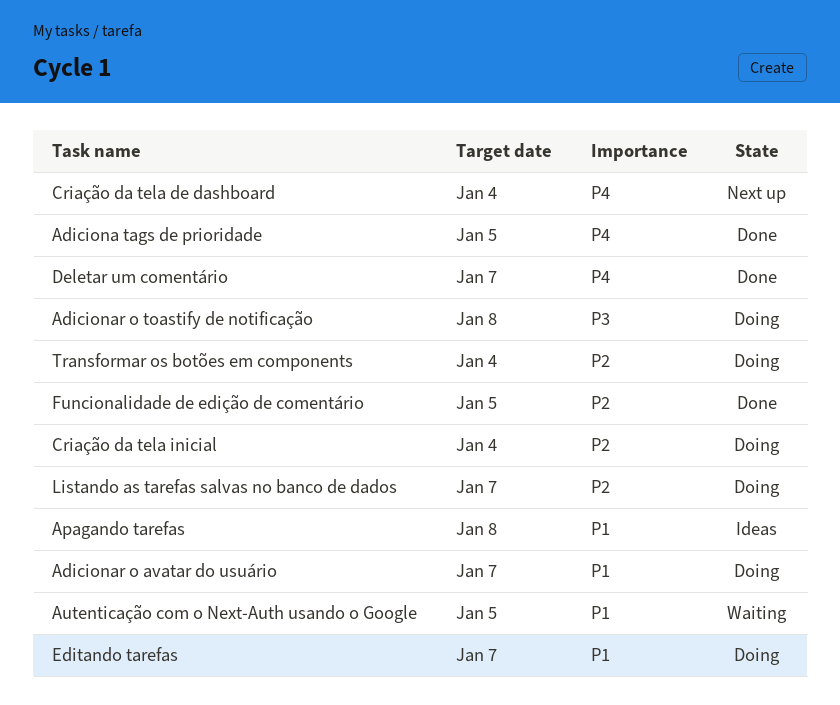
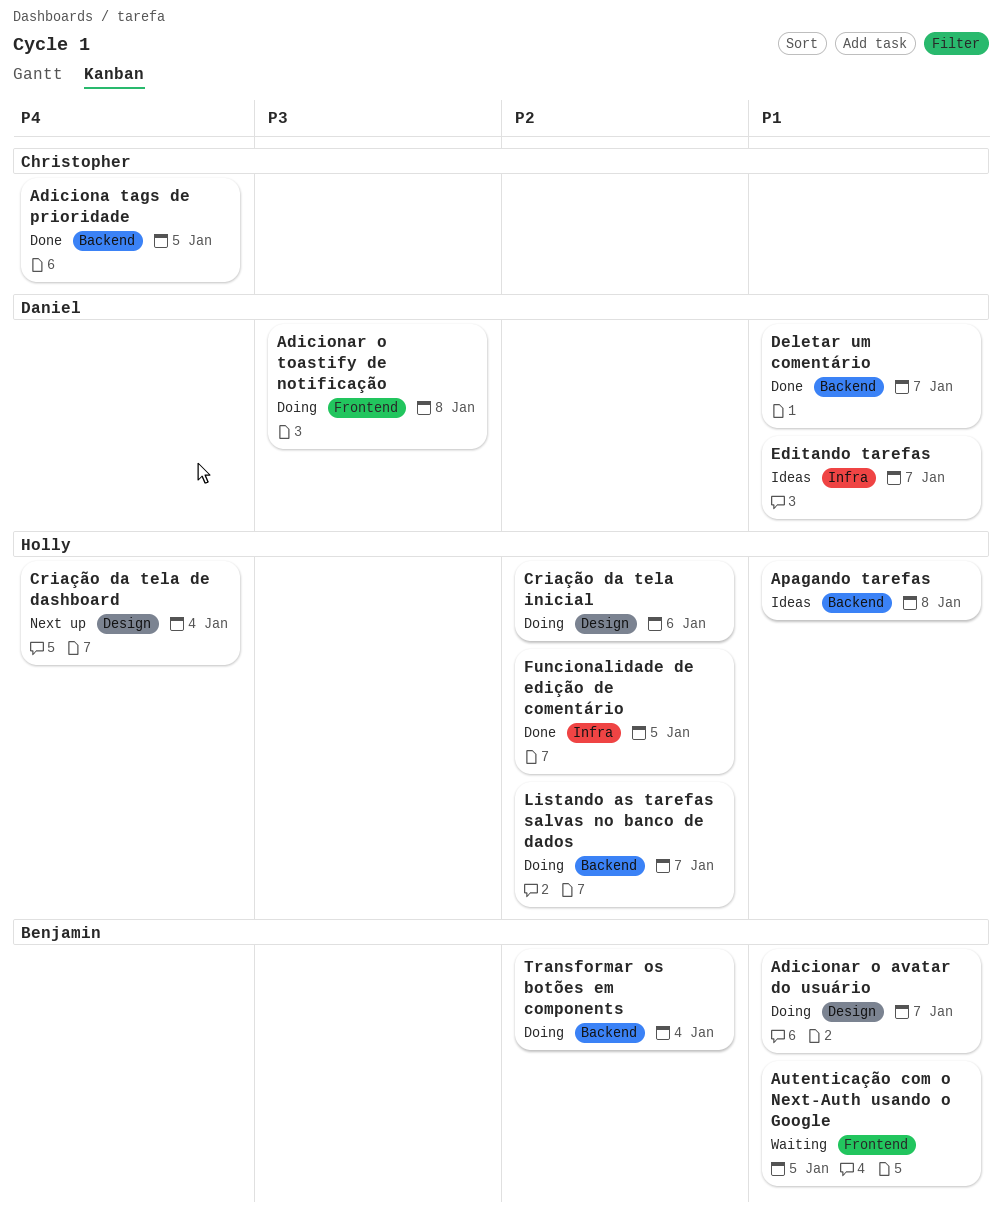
Criação da tela inicial, due: Jan 4 -> Jan 6
Deletar um comentário, priority: P4 -> P1
Editando tarefas, status: Doing -> Ideas

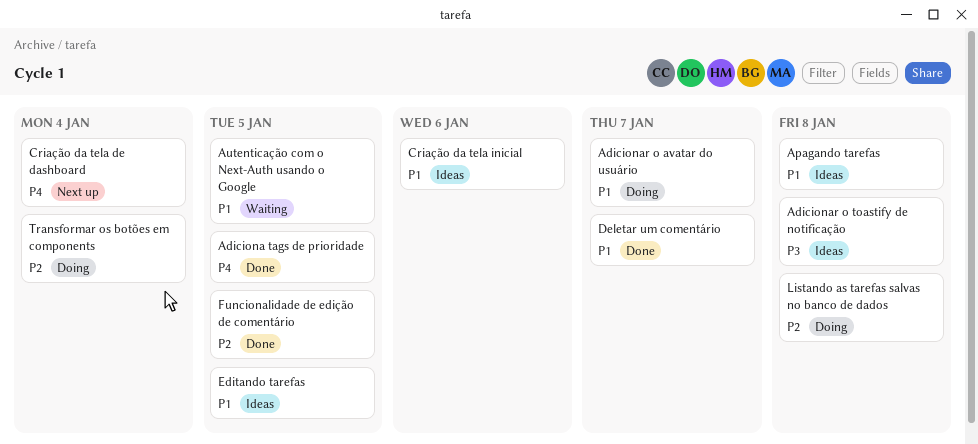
Adicionar o toastify de notificação, status: Doing -> Ideas
Criação da tela inicial, status: Doing -> Ideas
Criação da tela inicial, priority: P2 -> P1
Editando tarefas, due: Jan 7 -> Jan 5
Listando as tarefas salvas no banco de dados, due: Jan 7 -> Jan 8

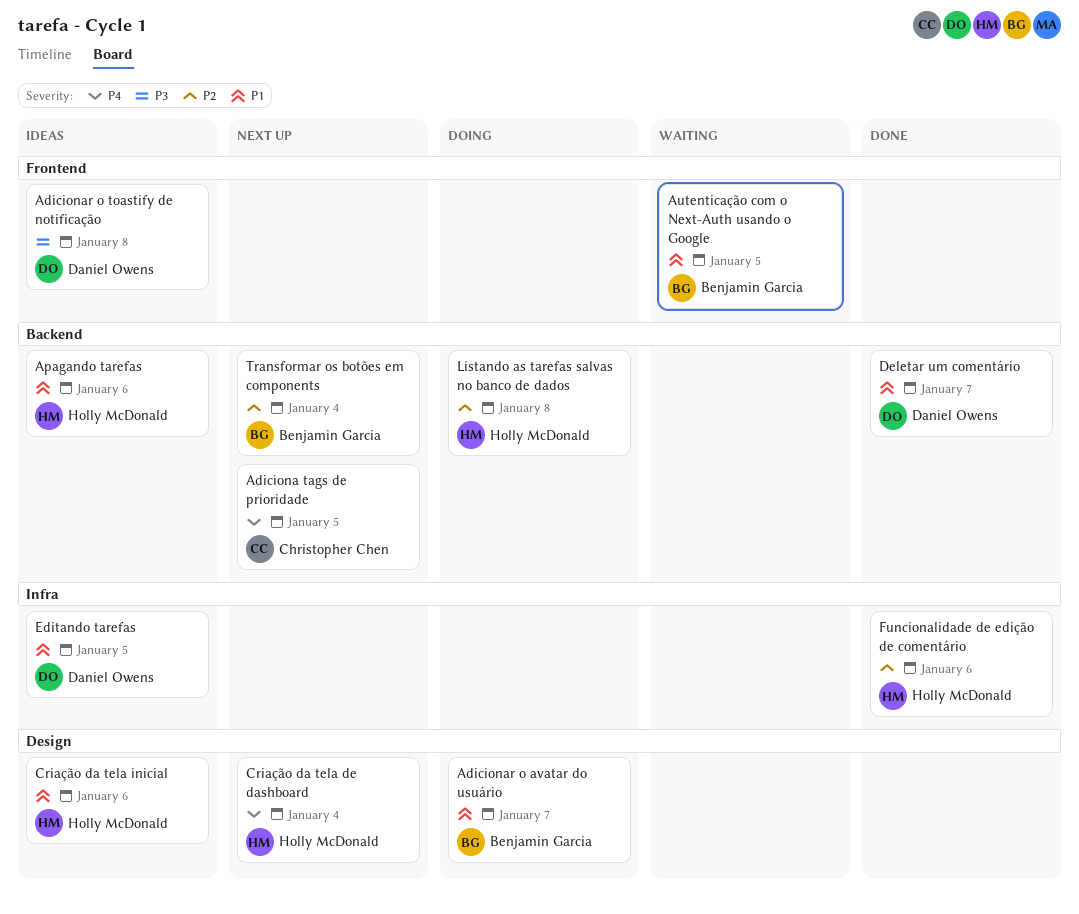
Adiciona tags de prioridade, status: Done -> Next up
Apagando tarefas, due: Jan 8 -> Jan 6
Funcionalidade de edição de comentário, due: Jan 5 -> Jan 6
Transformar os botões em components, status: Doing -> Next up

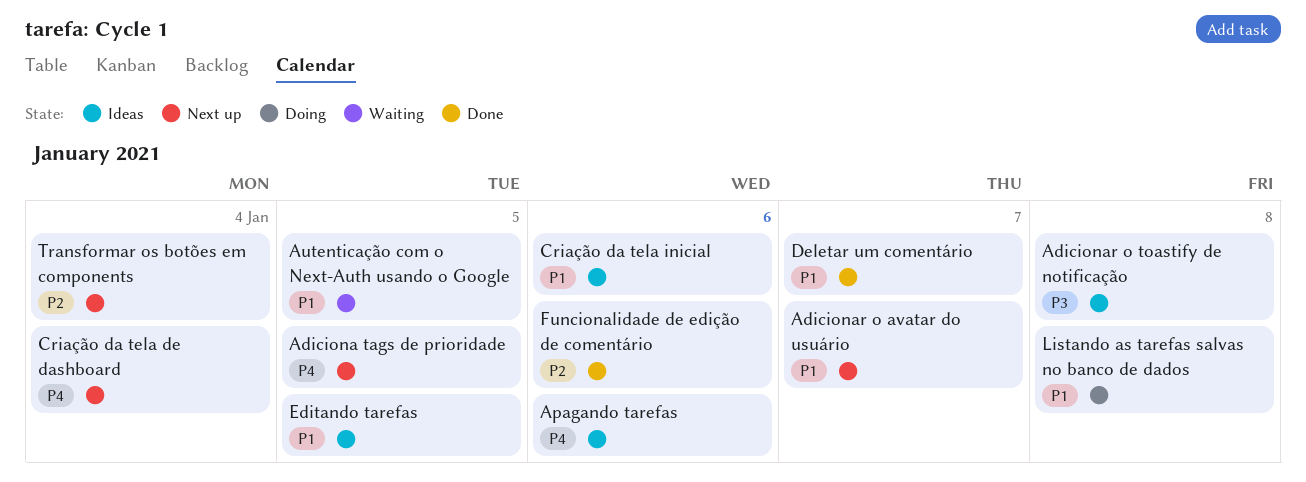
Adicionar o avatar do usuário, status: Doing -> Next up
Apagando tarefas, priority: P1 -> P4
Listando as tarefas salvas no banco de dados, priority: P2 -> P1

